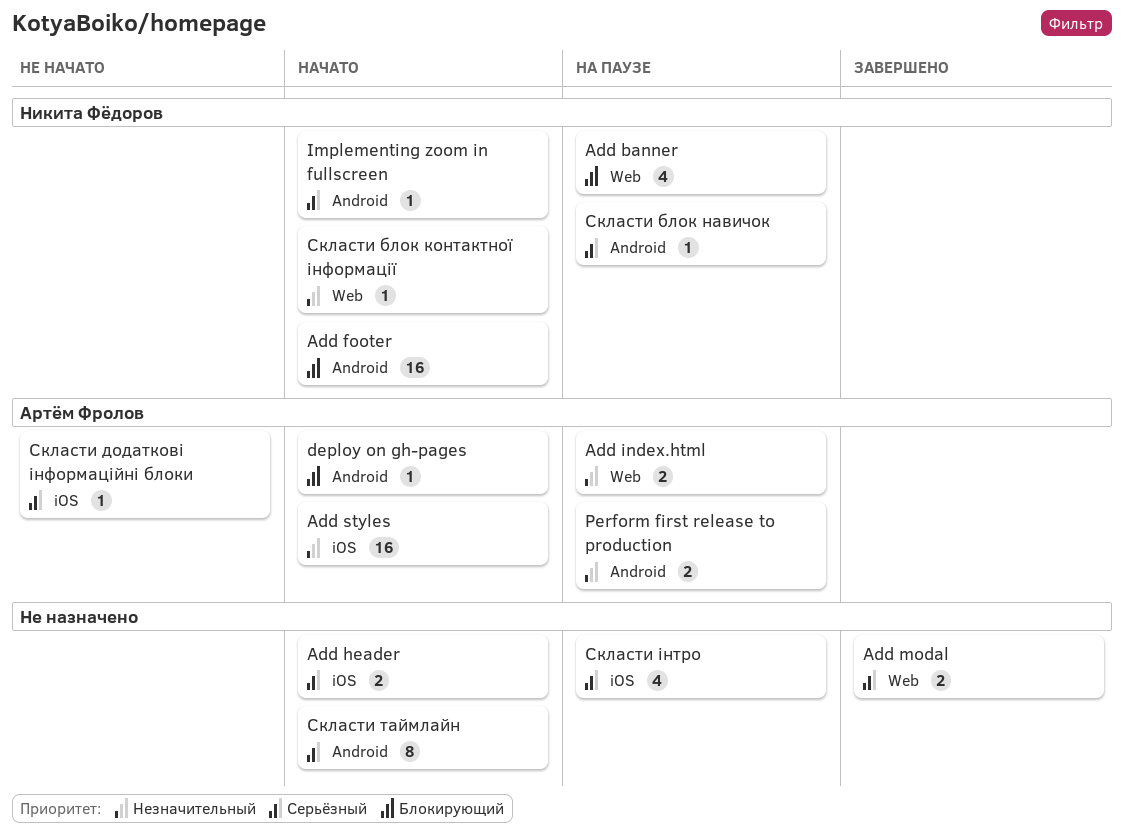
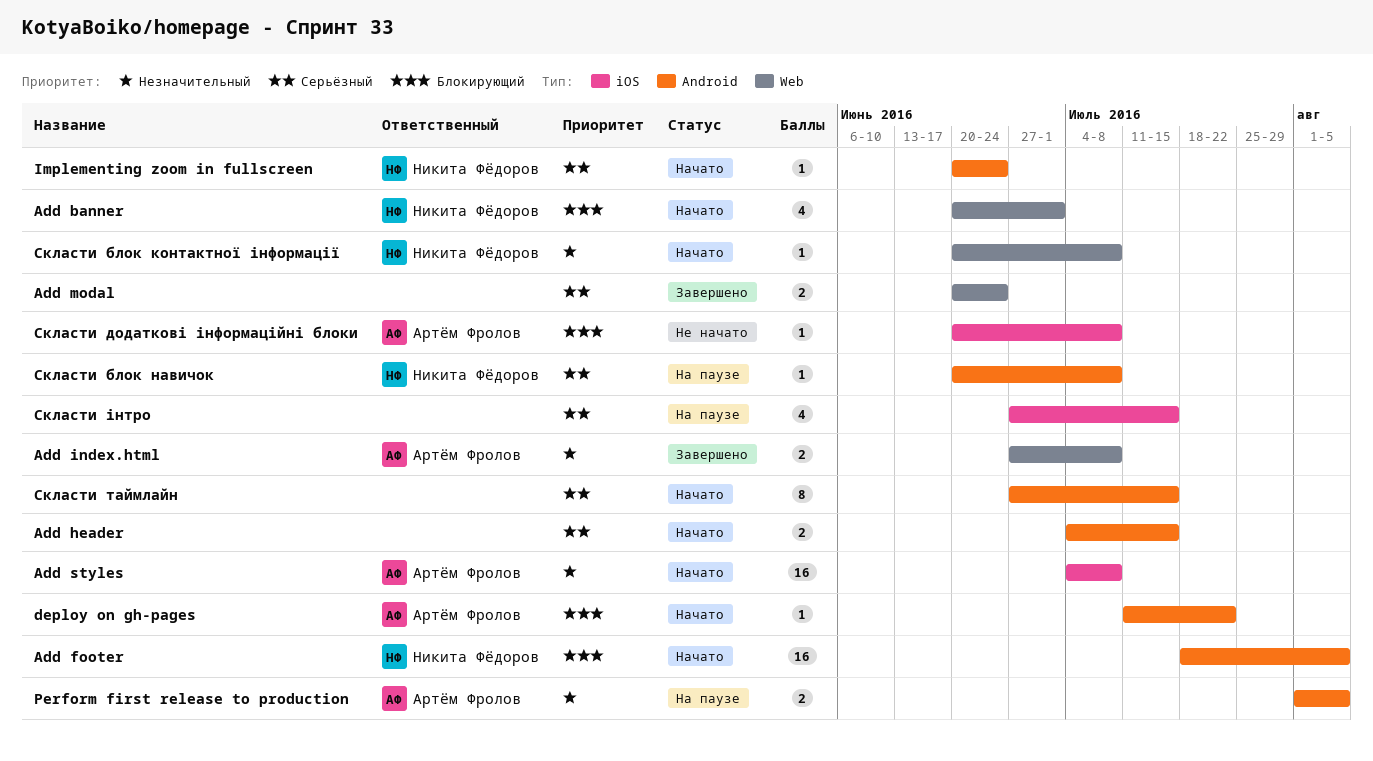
Add banner, status: На паузе -> Начато
Add header, label: iOS -> Android
Add index.html, status: На паузе -> Завершено
Скласти додаткові інформаційні блоки, priority: Серьёзный -> Блокирующий

